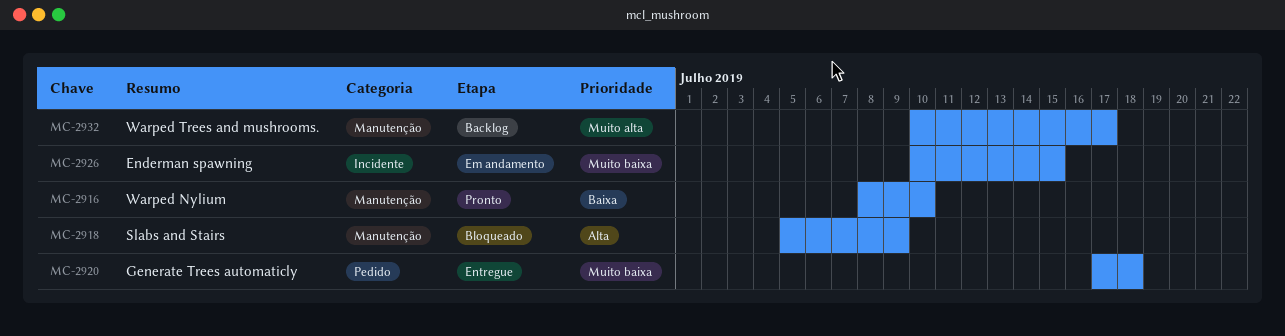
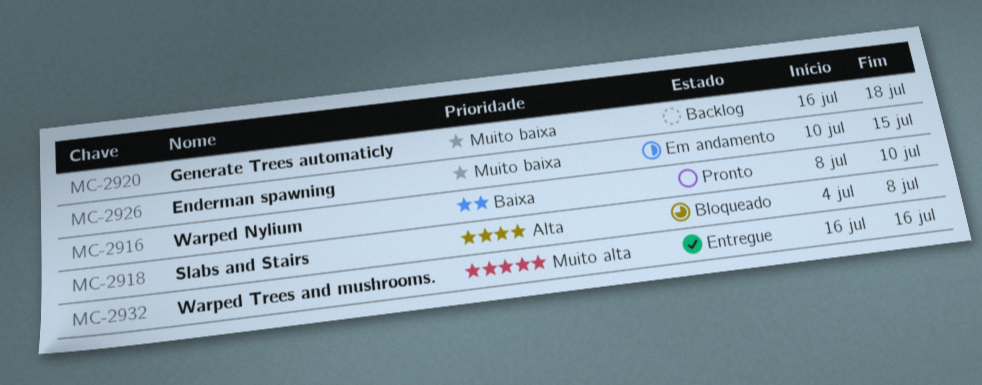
MC-2918, start: Jul 5 -> Jul 4
MC-2918, due: Jul 9 -> Jul 8
MC-2920, status: Entregue -> Backlog
MC-2920, start: Jul 17 -> Jul 16
MC-2932, status: Backlog -> Entregue
MC-2932, start: Jul 10 -> Jul 16
MC-2932, due: Jul 17 -> Jul 16

